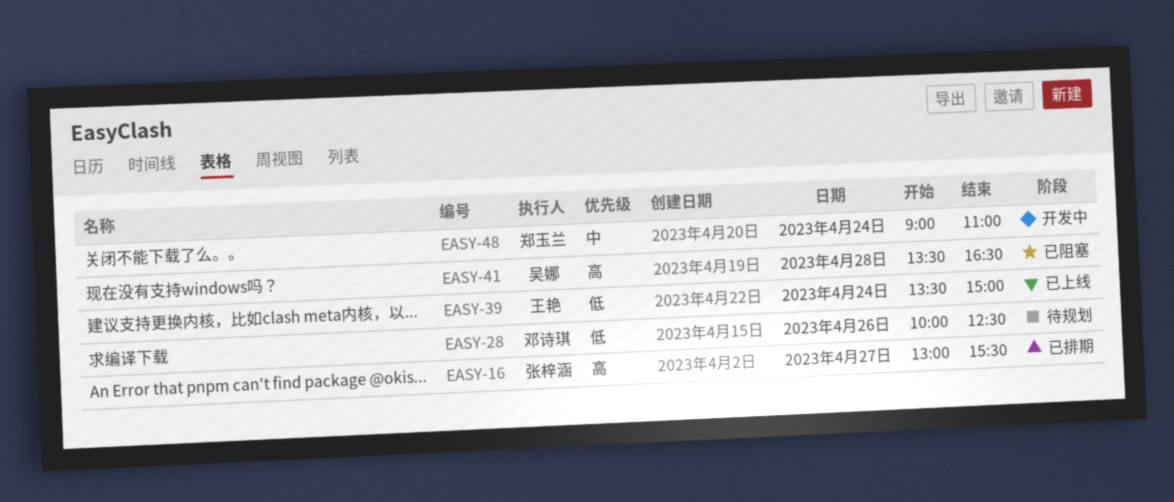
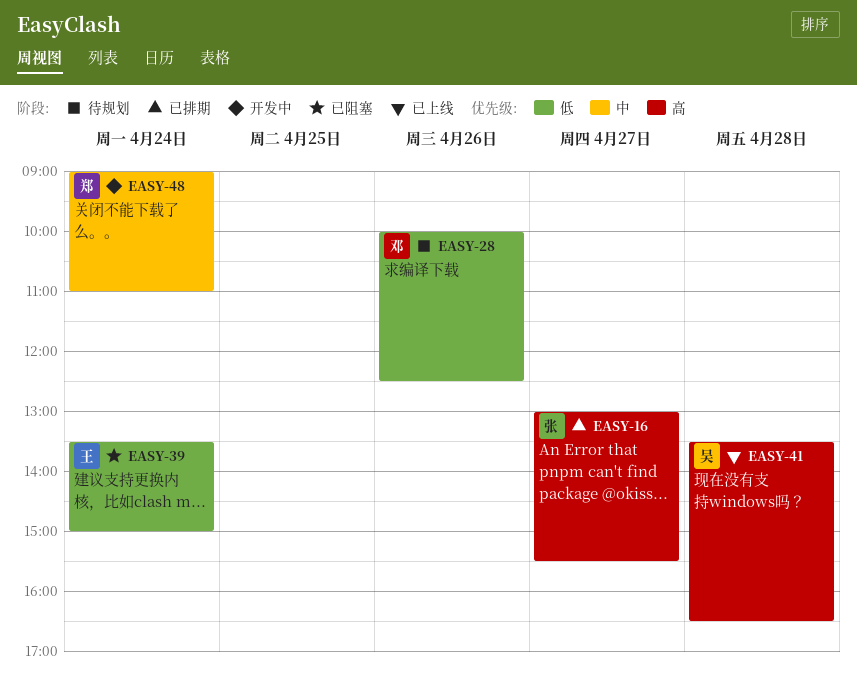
EASY-39, status: 已上线 -> 已阻塞
EASY-41, status: 已阻塞 -> 已上线

